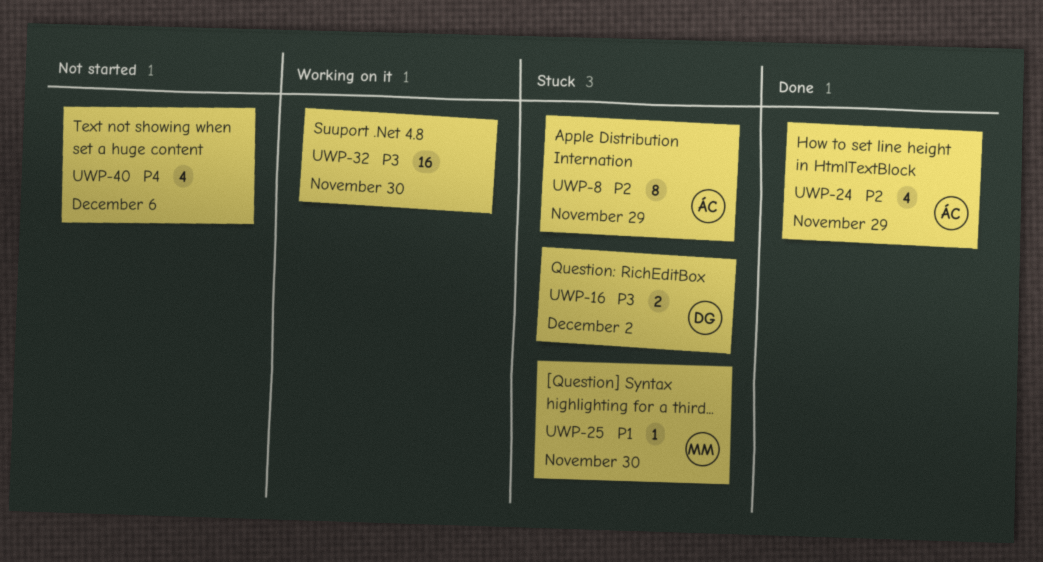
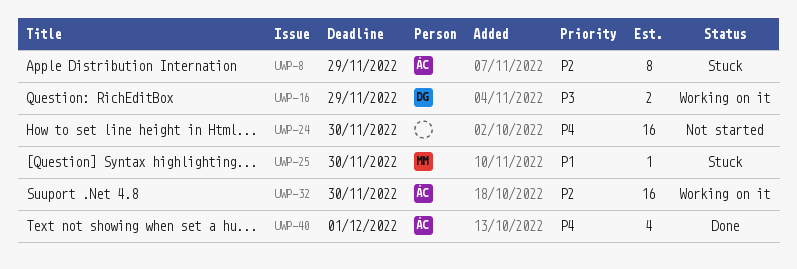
UWP-16, status: Stuck -> Working on it
UWP-16, due: Dec 2 -> Nov 29
UWP-24, status: Done -> Not started
UWP-24, owner: ÁC -> none
UWP-24, priority: P2 -> P4
UWP-24, estimate: 4 -> 16
UWP-24, due: Nov 29 -> Nov 30
UWP-32, owner: none -> ÁC
UWP-32, priority: P3 -> P2
UWP-40, status: Not started -> Done
UWP-40, owner: none -> ÁC
UWP-40, due: Dec 6 -> Dec 1

